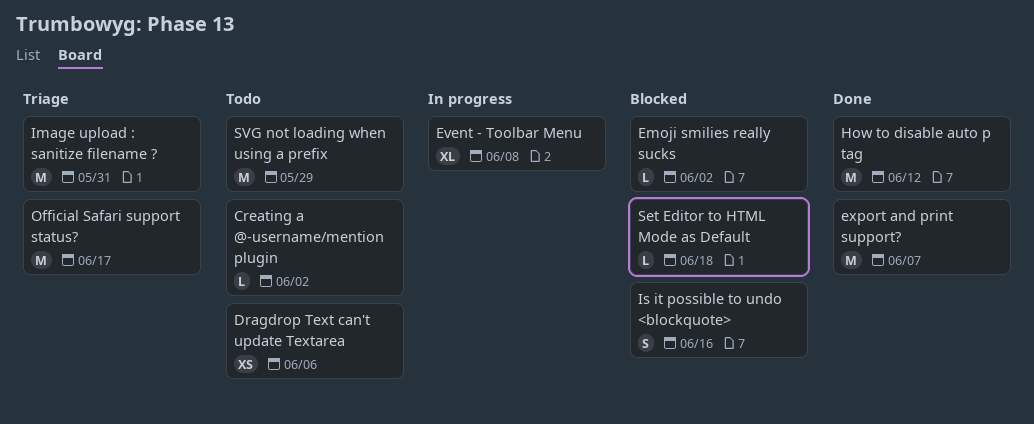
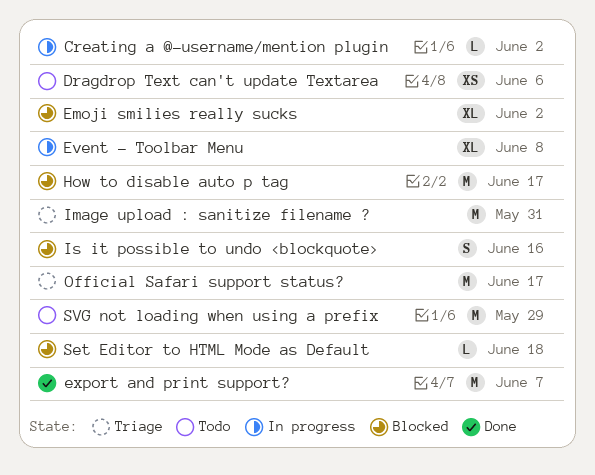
Creating a @-username/mention plugin, status: Todo -> In progress
Emoji smilies really sucks, estimate: L -> XL
How to disable auto p tag, status: Done -> Blocked
How to disable auto p tag, due: Jun 12 -> Jun 17

